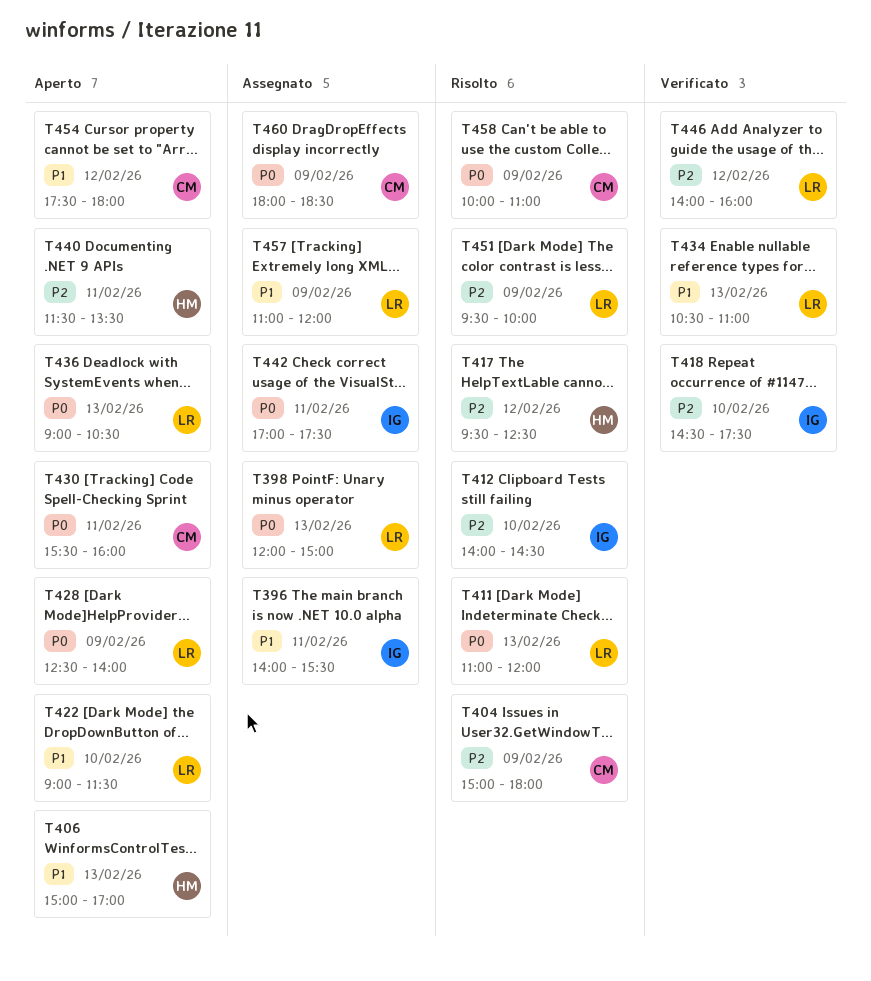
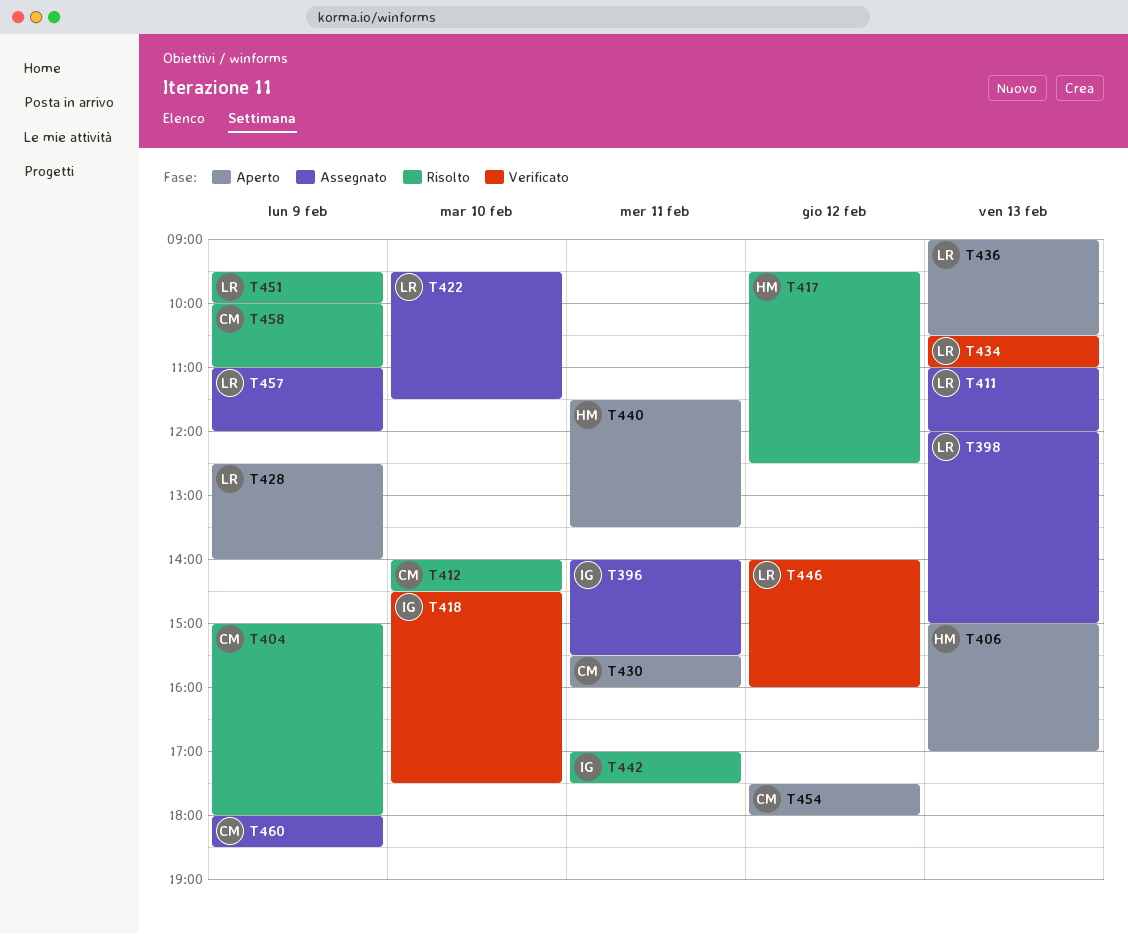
T411, status: Risolto -> Assegnato
T412, owner: IG -> CM
T422, status: Aperto -> Assegnato
T422, begins: 09:00 -> 09:30
T442, status: Assegnato -> Risolto

